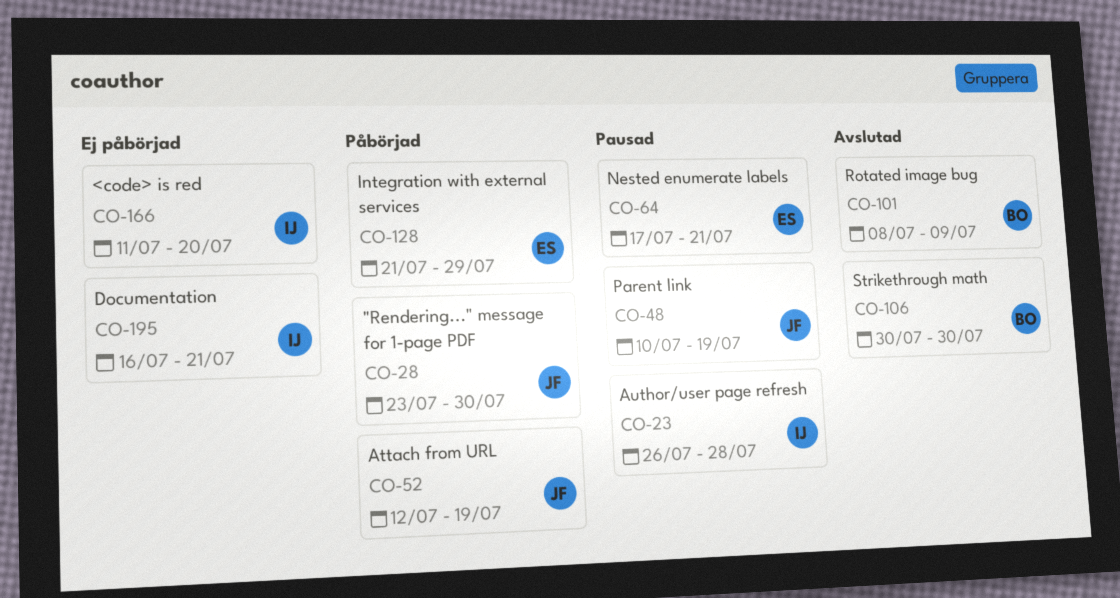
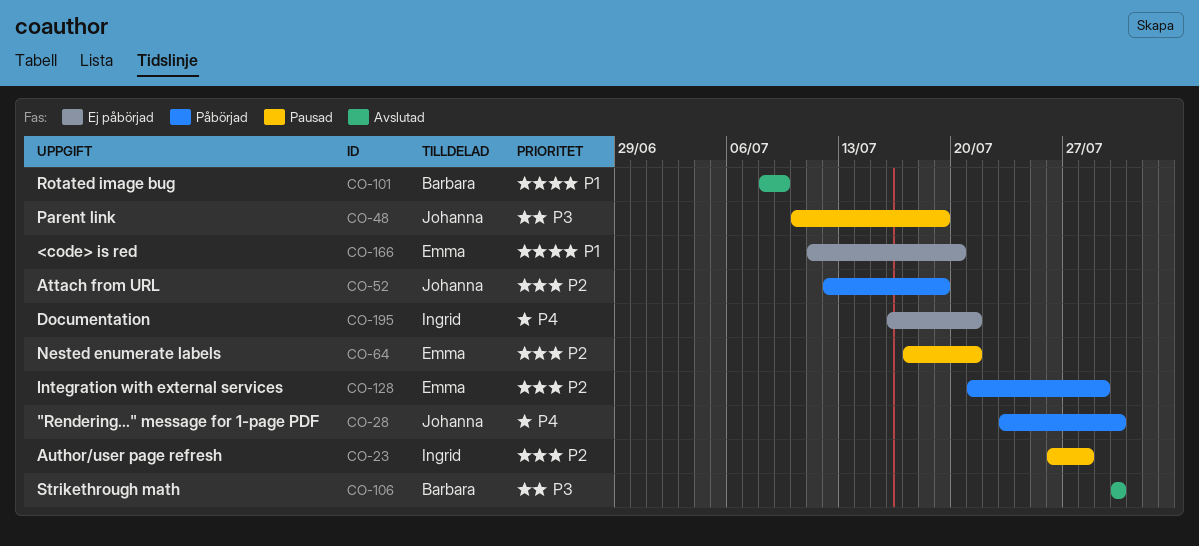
CO-166, owner: Ingrid -> Emma

